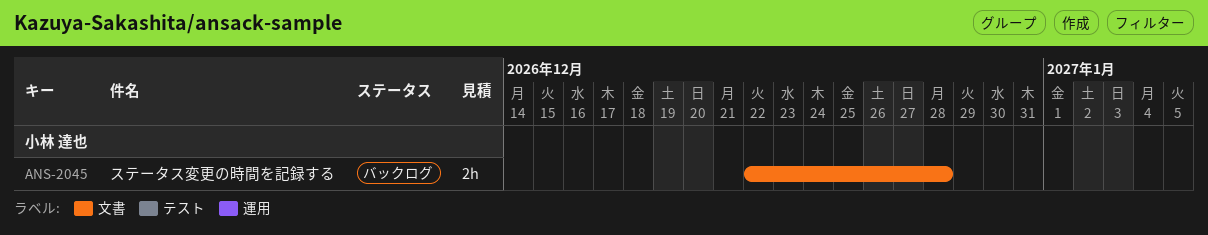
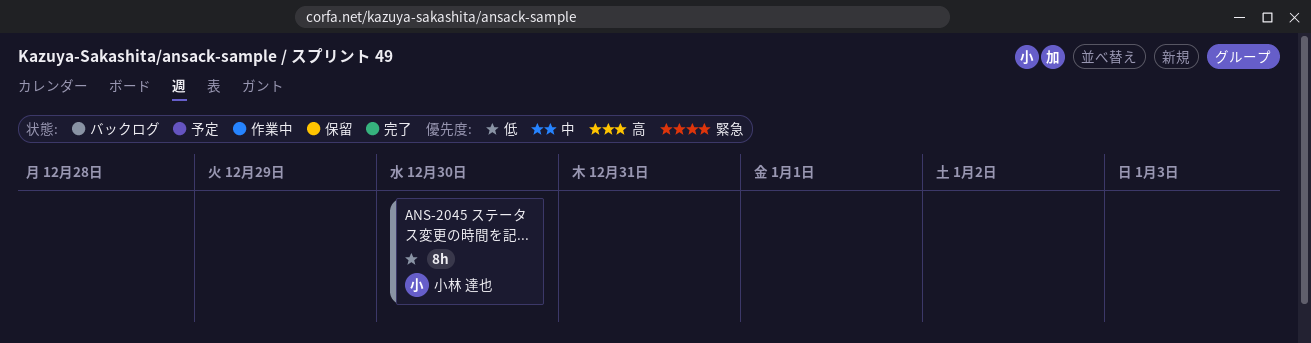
ANS-2045, estimate: 2h -> 8h
ANS-2045, due: Dec 28 -> Dec 30

